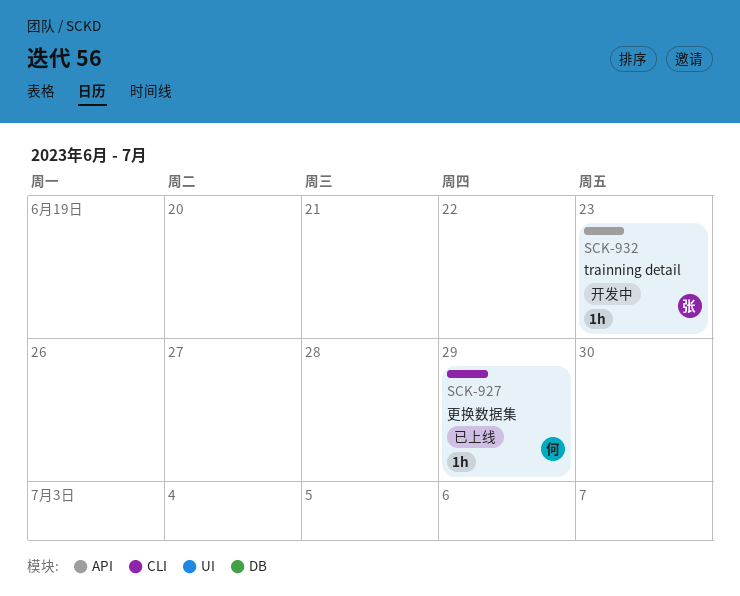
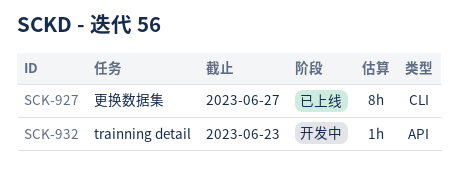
SCK-927, estimate: 1h -> 8h
SCK-927, due: Jun 29 -> Jun 27

